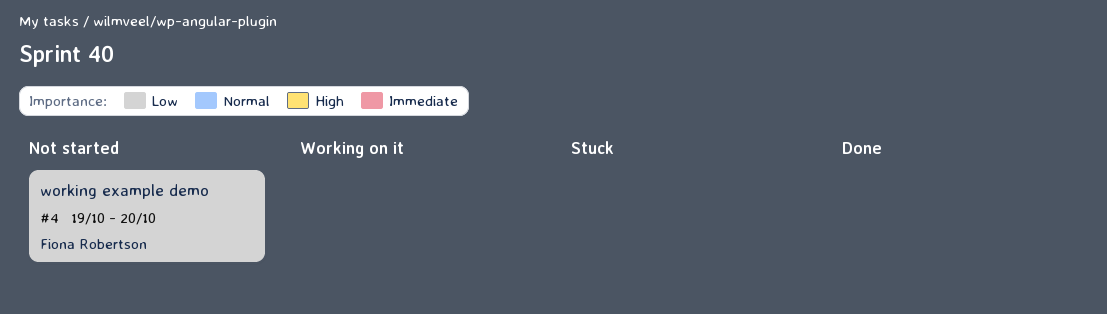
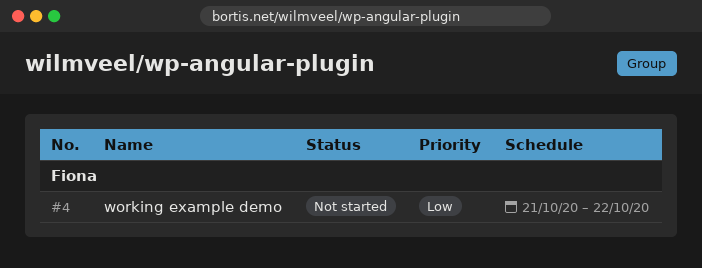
#4, start: Oct 19 -> Oct 21
#4, due: Oct 20 -> Oct 22

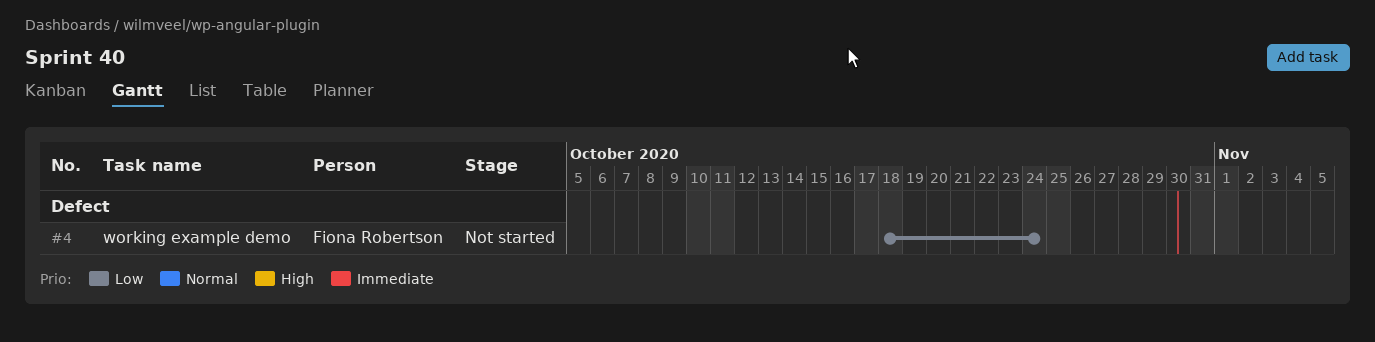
#4, start: Oct 21 -> Oct 18
#4, due: Oct 22 -> Oct 24

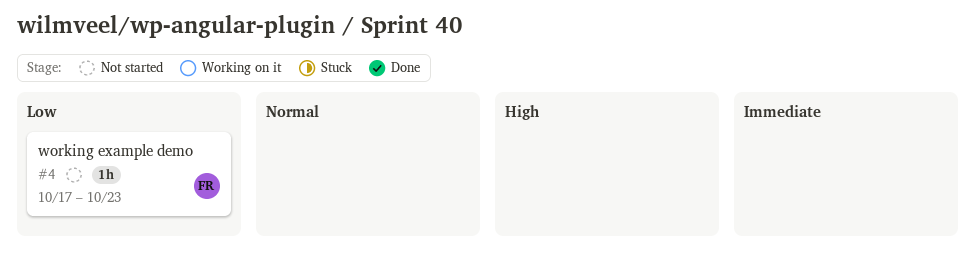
#4, start: Oct 18 -> Oct 17
#4, due: Oct 24 -> Oct 23

